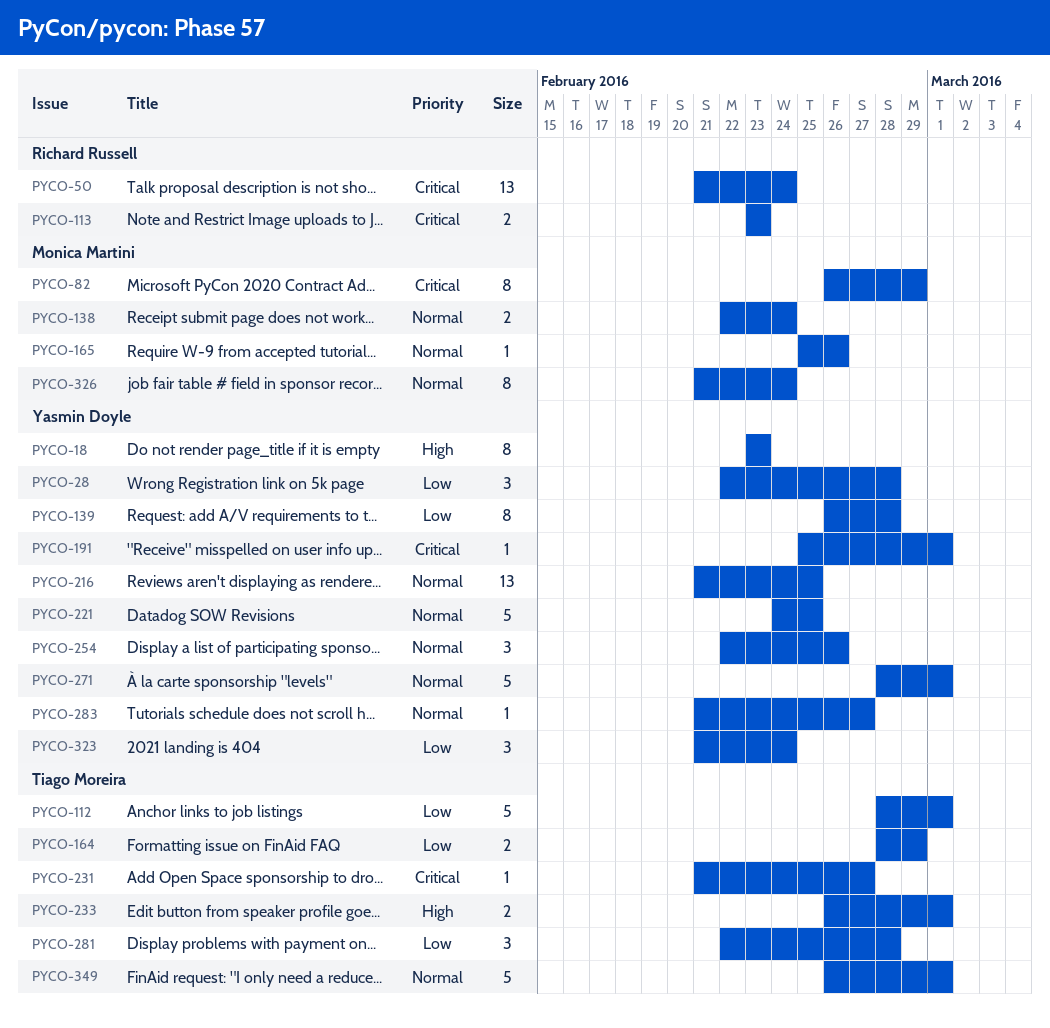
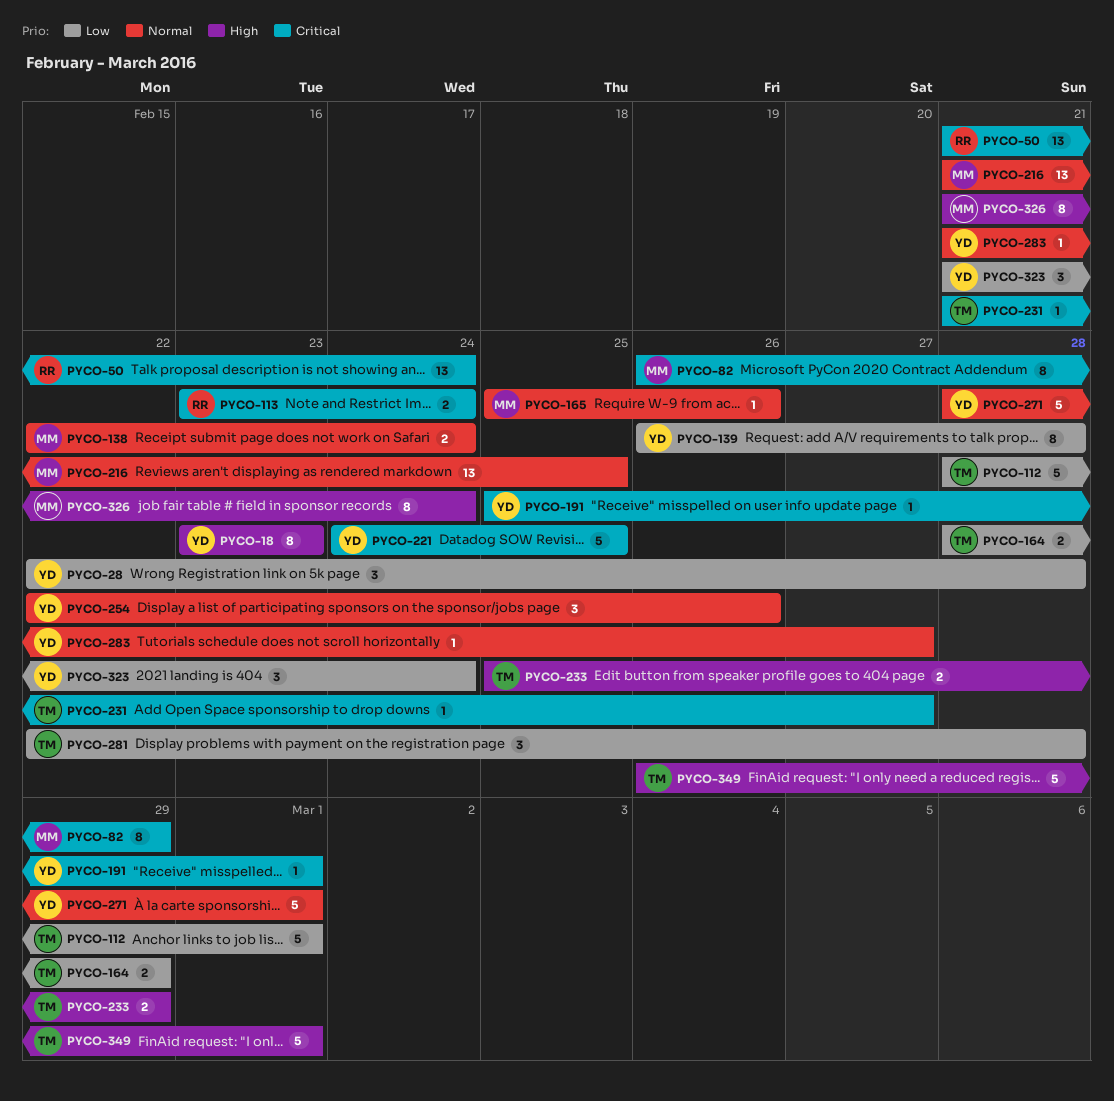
PYCO-113, due: Feb 23 -> Feb 24
PYCO-216, owner: Yasmin Doyle -> Monica Martini
PYCO-221, priority: Normal -> Critical
PYCO-233, start: Feb 26 -> Feb 25
PYCO-233, due: Mar 1 -> Feb 29
PYCO-326, priority: Normal -> High
PYCO-349, priority: Normal -> High

